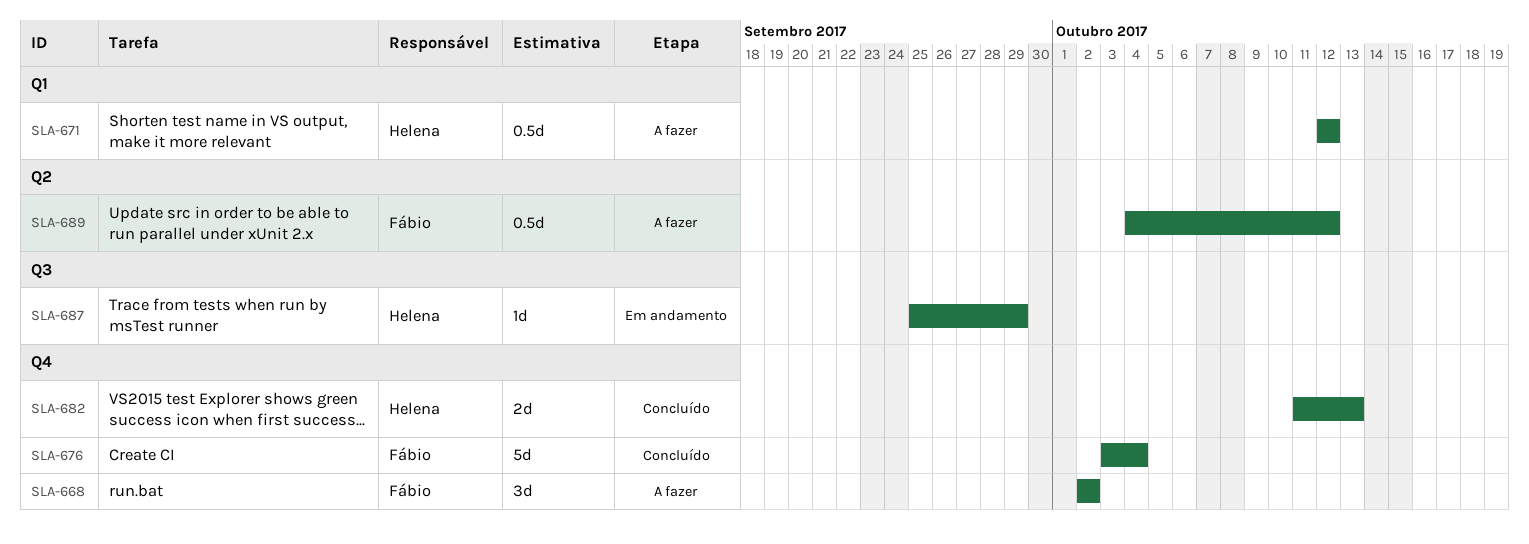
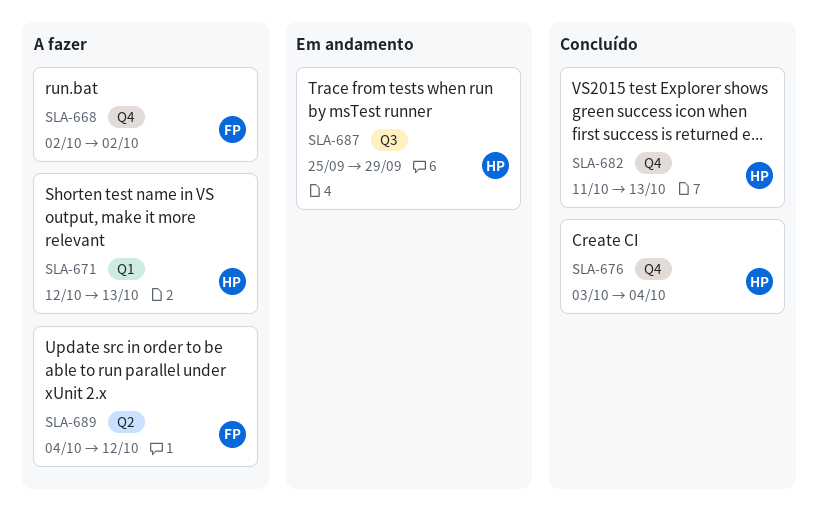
SLA-671, due: Oct 12 -> Oct 13
SLA-676, owner: Fábio -> Helena

